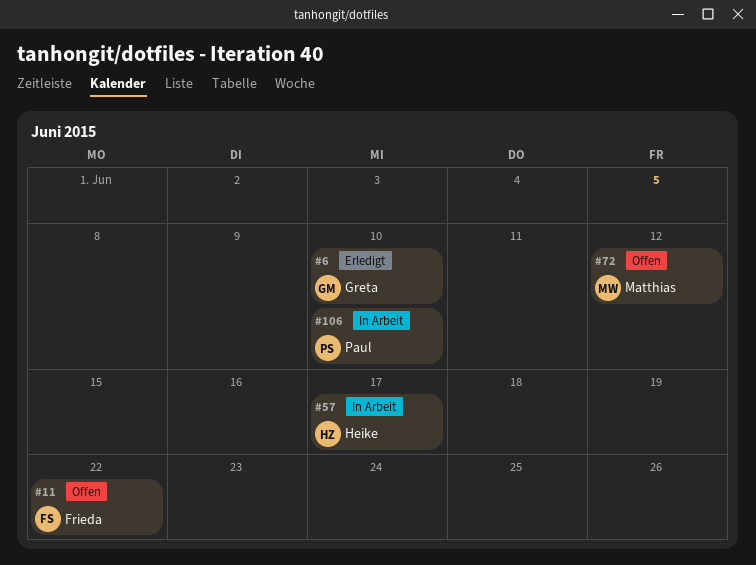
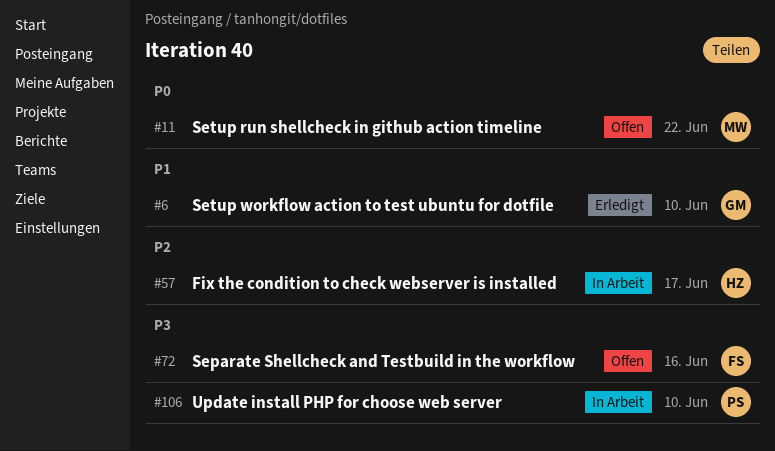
#11, owner: Frieda -> Matthias
#72, owner: Matthias -> Frieda
#72, due: Jun 12 -> Jun 16

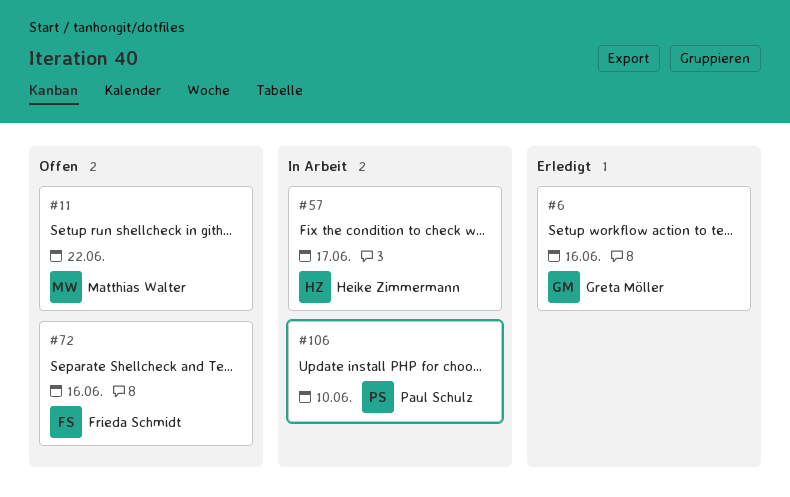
#6, due: Jun 10 -> Jun 16

